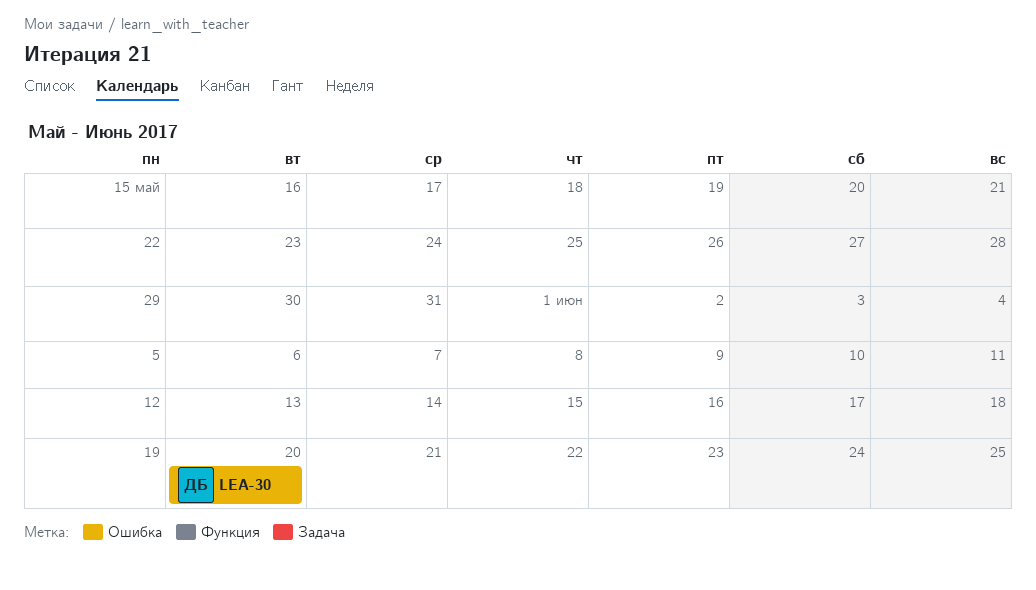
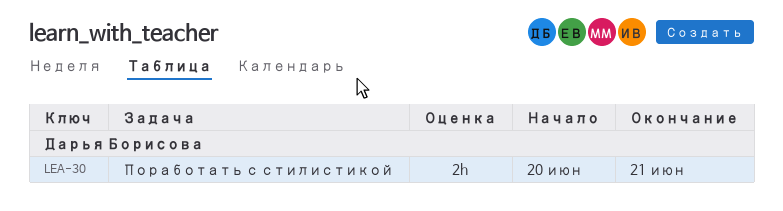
LEA-30, due: Jun 20 -> Jun 21

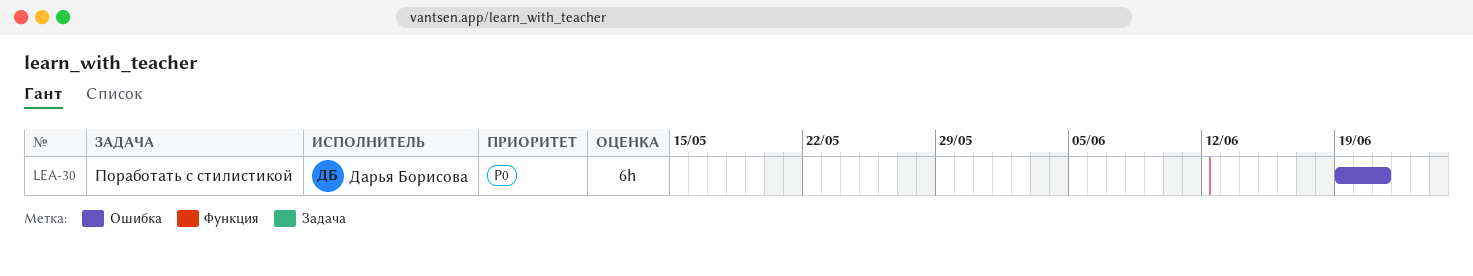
LEA-30, estimate: 2h -> 6h
LEA-30, start: Jun 20 -> Jun 19

